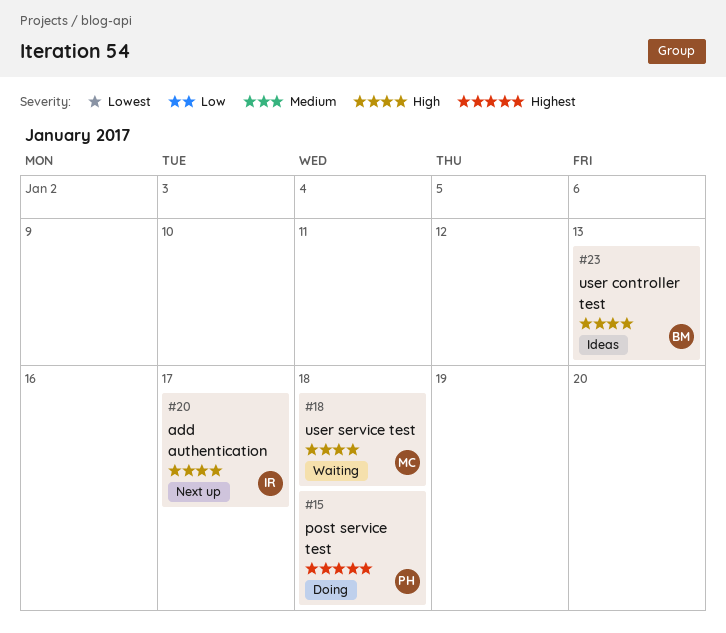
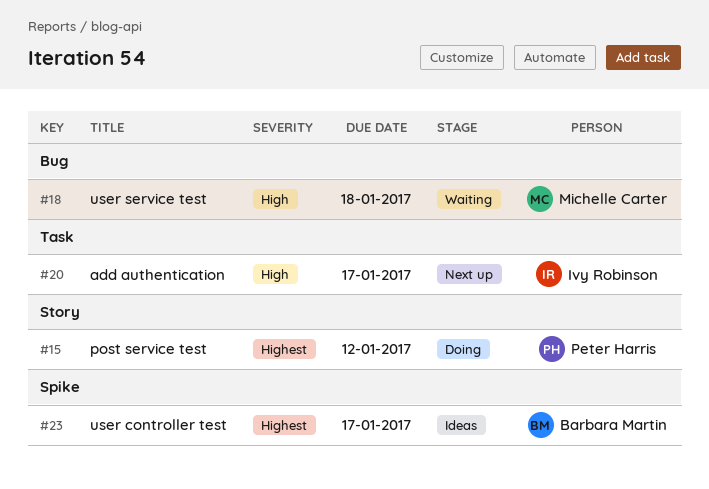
#15, due: Jan 18 -> Jan 12
#23, priority: High -> Highest
#23, due: Jan 13 -> Jan 17

